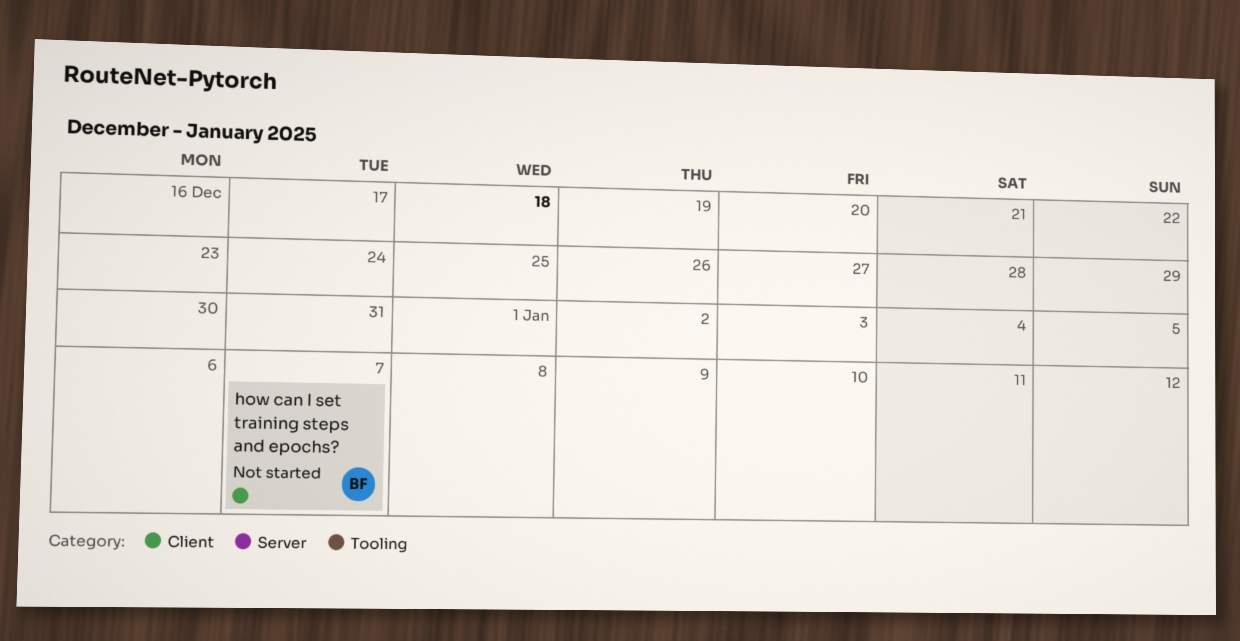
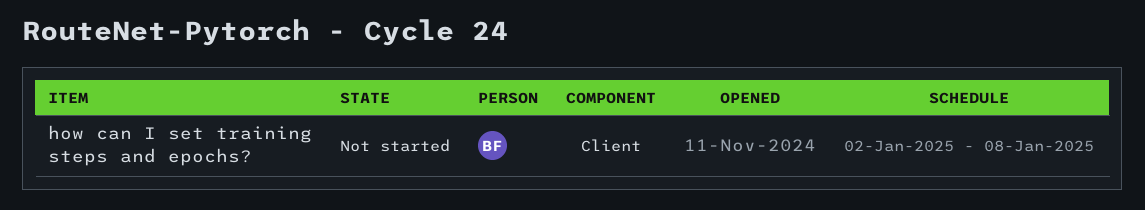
how can I set training steps and epochs?, due: Jan 7 -> Jan 8

